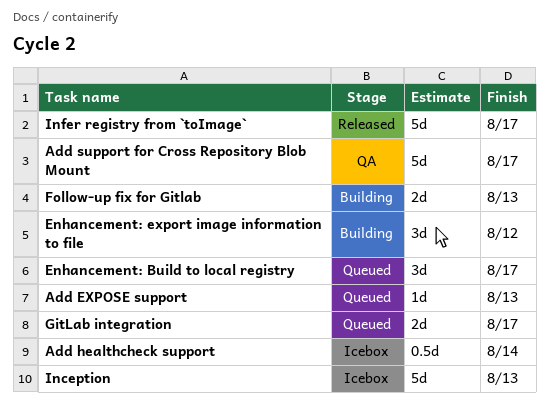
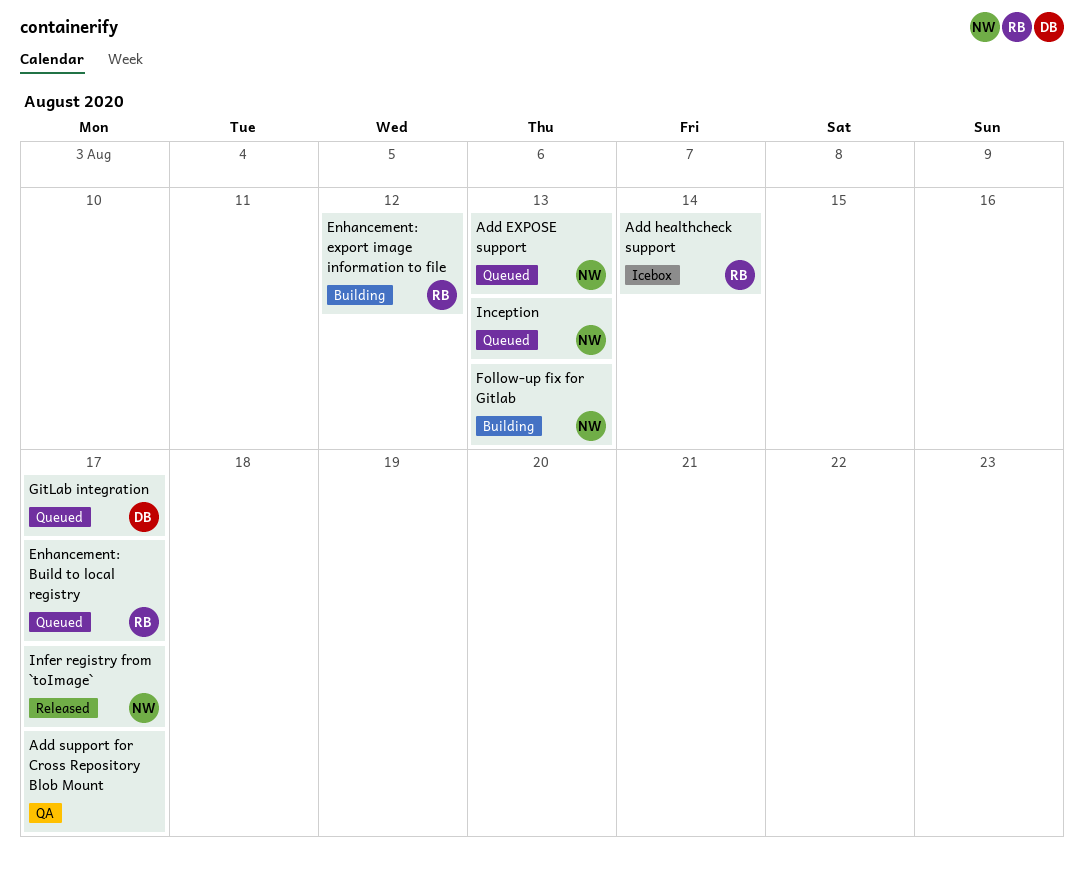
Inception, status: Icebox -> Queued

